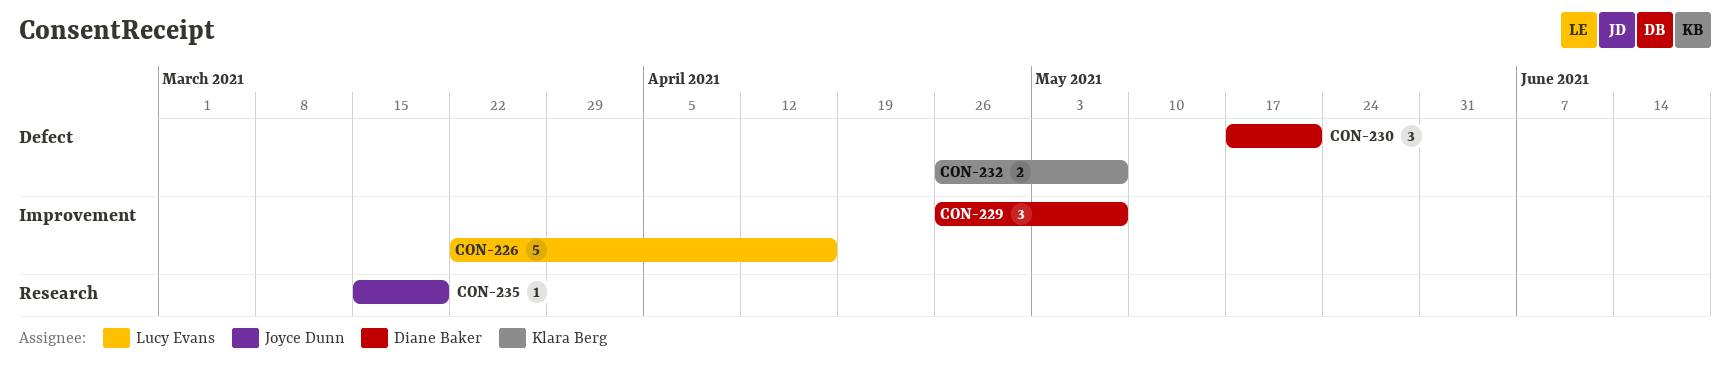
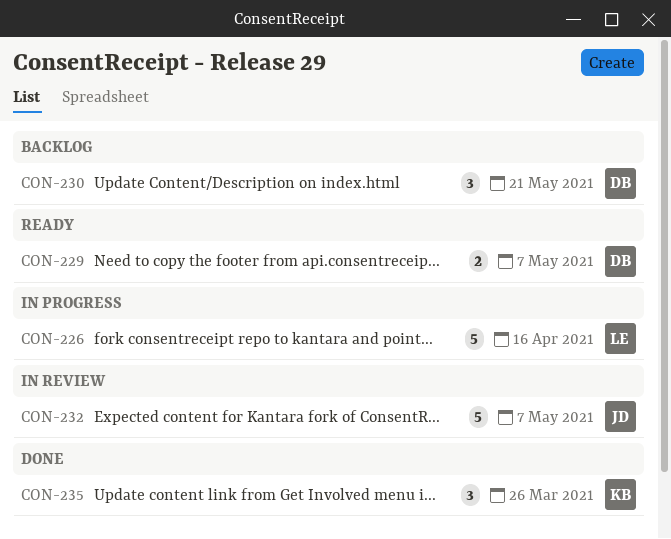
CON-229, estimate: 3 -> 2
CON-232, owner: Klara Berg -> Joyce Dunn
CON-232, estimate: 2 -> 5
CON-235, owner: Joyce Dunn -> Klara Berg
CON-235, estimate: 1 -> 3
CON-235, due: Mar 19 -> Mar 26

